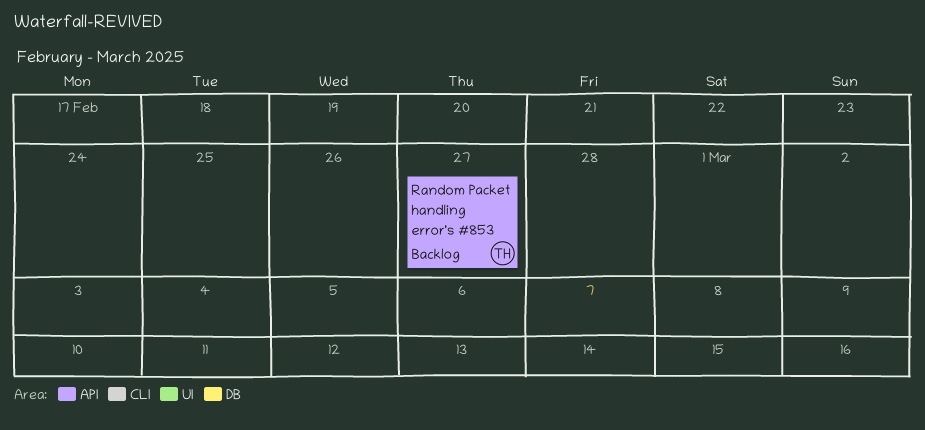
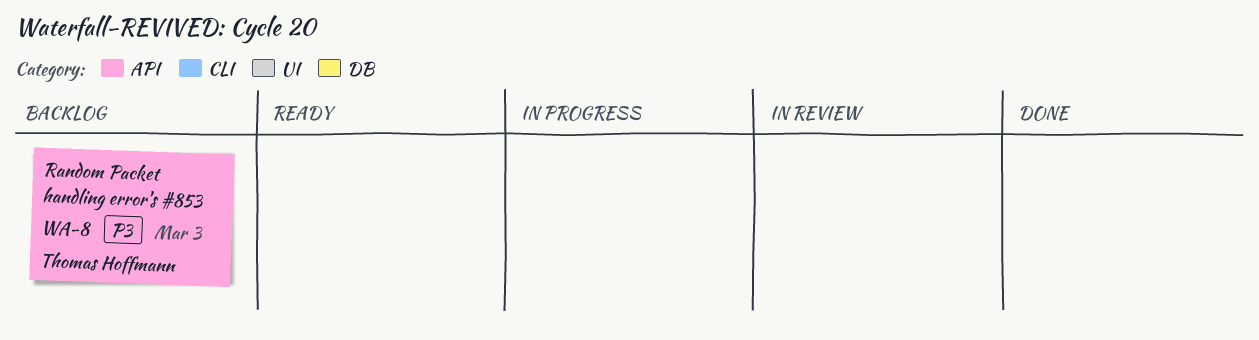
Random Packet handling error's #853, due: Feb 27 -> Mar 3

